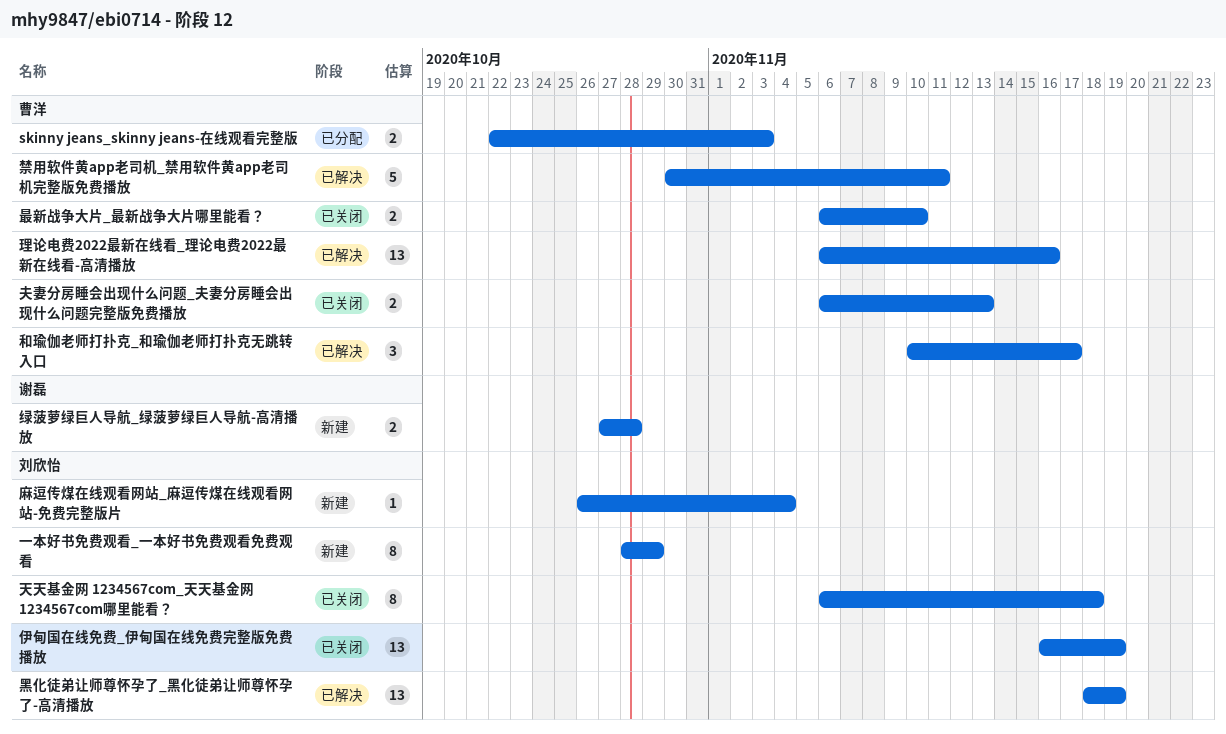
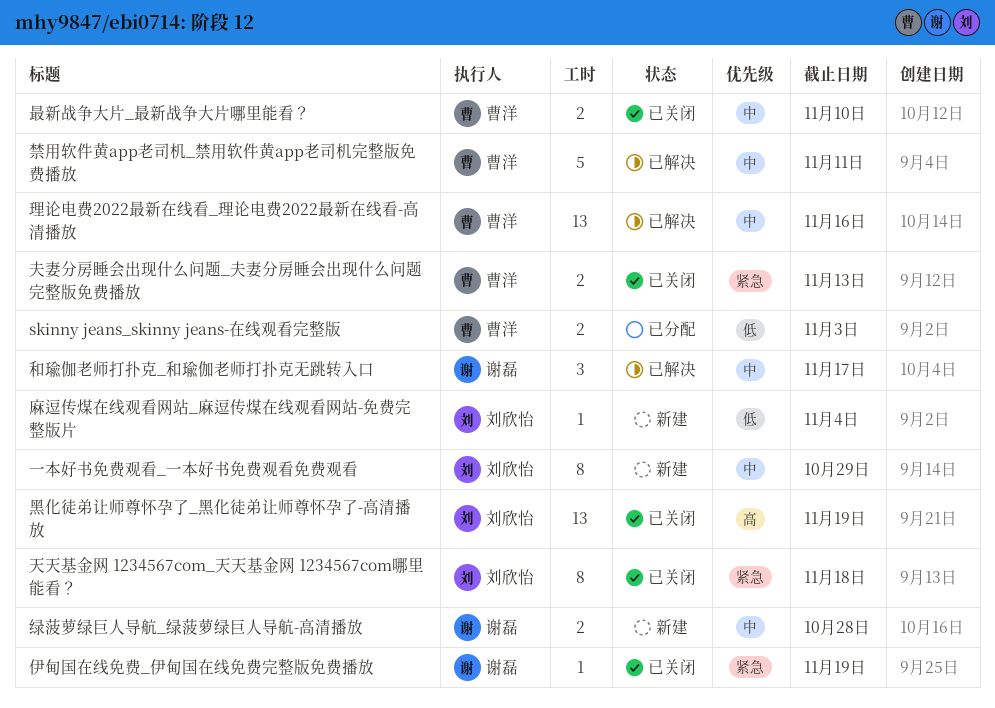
伊甸国在线免费_伊甸国在线免费完整版免费播放, owner: 刘欣怡 -> 谢磊
伊甸国在线免费_伊甸国在线免费完整版免费播放, estimate: 13 -> 1
和瑜伽老师打扑克_和瑜伽老师打扑克无跳转入口, owner: 曹洋 -> 谢磊
黑化徒弟让师尊怀孕了_黑化徒弟让师尊怀孕了-高清播放, status: 已解决 -> 已关闭

